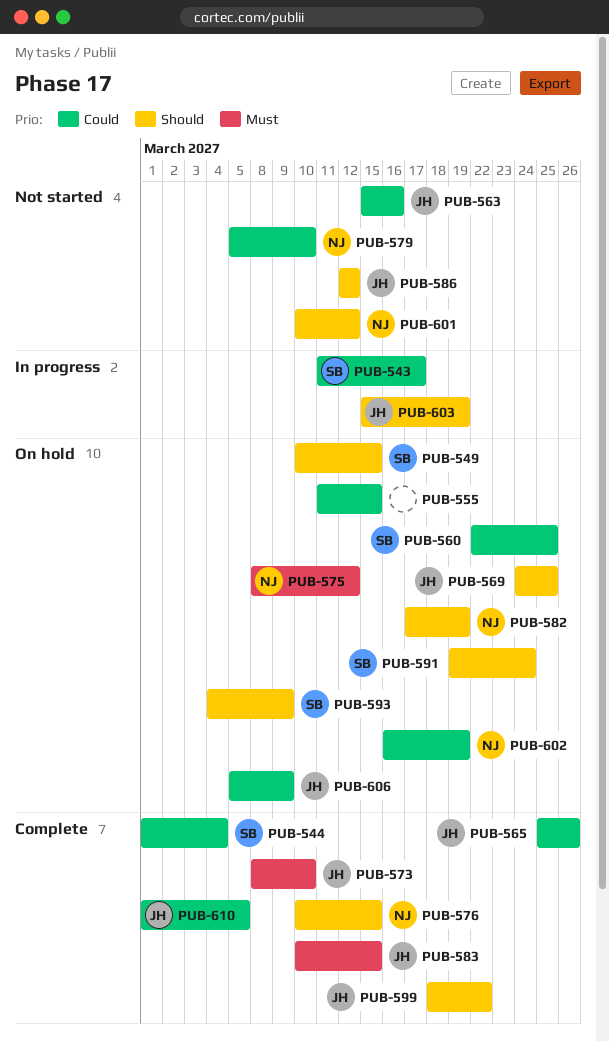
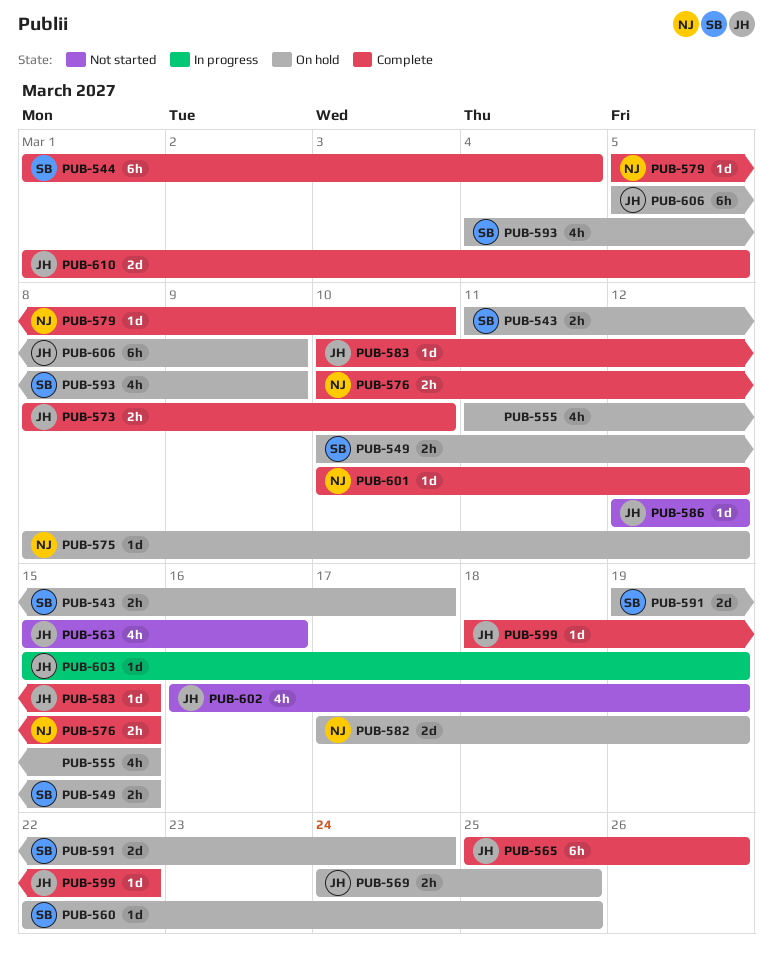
PUB-543, status: In progress -> On hold
PUB-579, status: Not started -> Complete
PUB-601, status: Not started -> Complete
PUB-602, status: On hold -> Not started
PUB-602, owner: NJ -> JH

